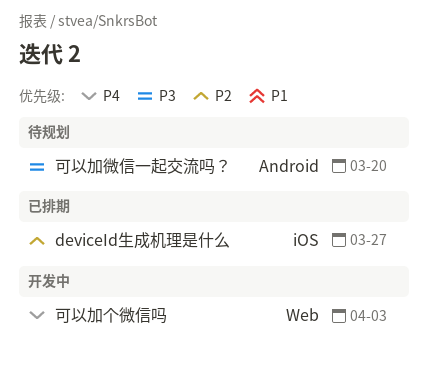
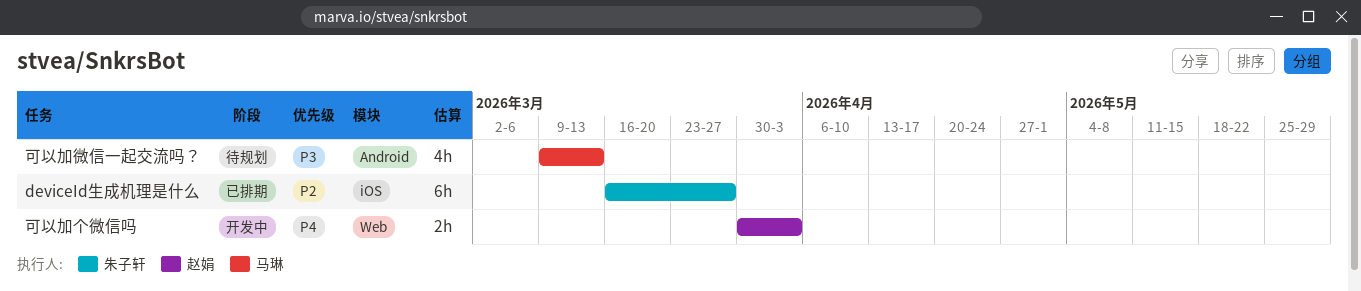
可以加微信一起交流吗？, due: Mar 20 -> Mar 13

